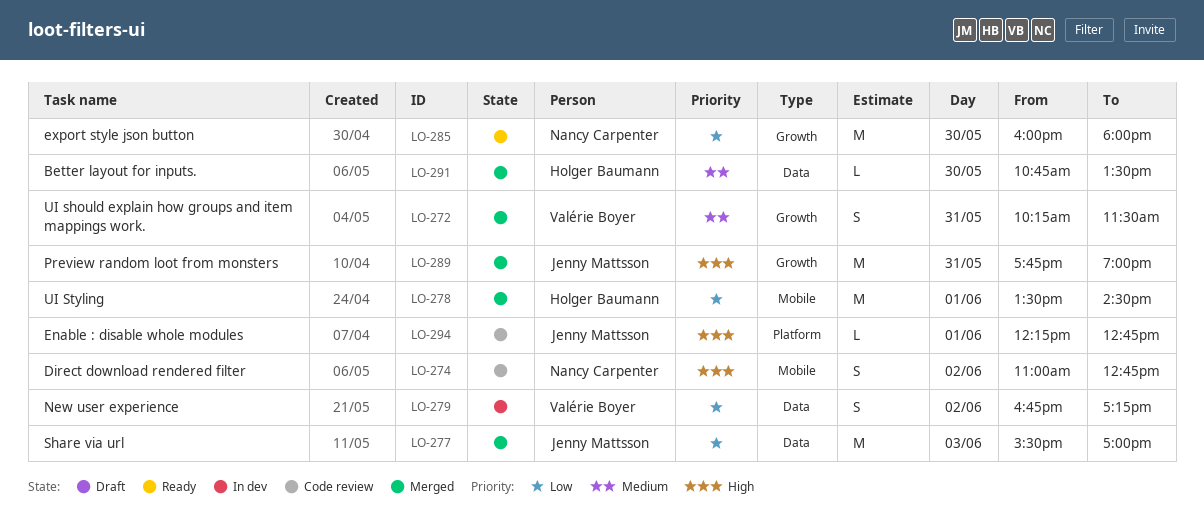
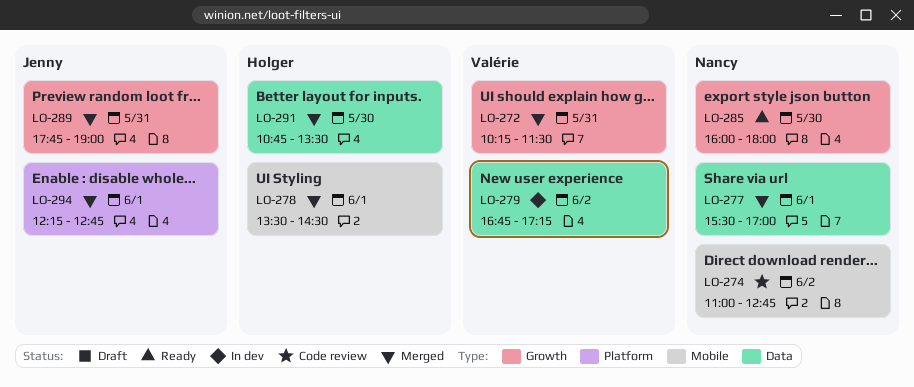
LO-277, owner: Jenny Mattsson -> Nancy Carpenter
LO-277, day: Jun 3 -> Jun 1
LO-294, status: Code review -> Merged

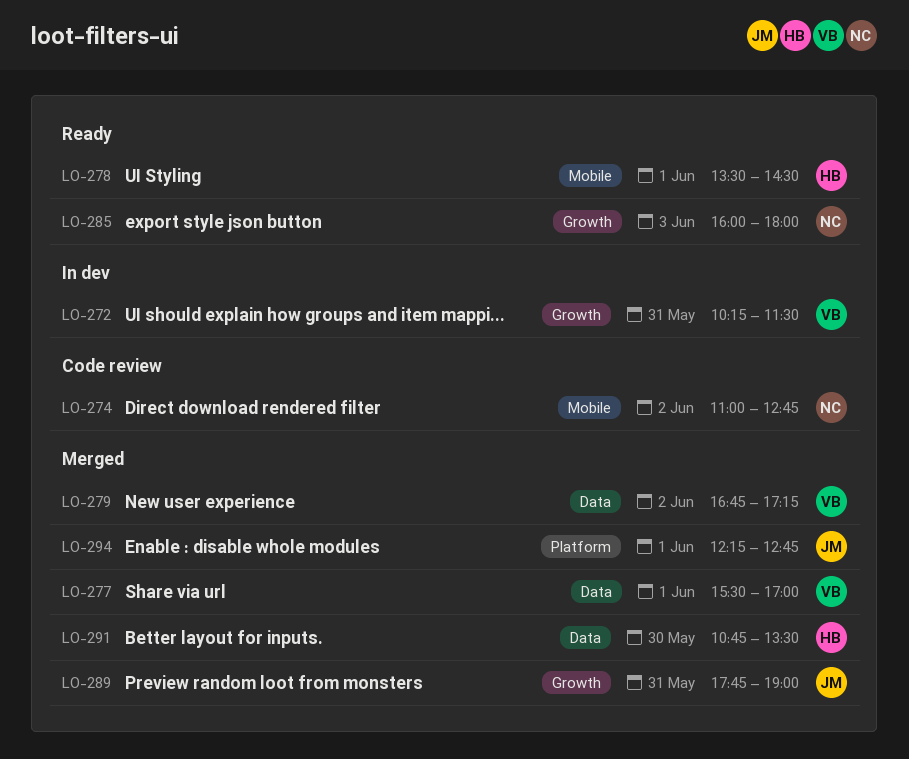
LO-272, status: Merged -> In dev
LO-277, owner: Nancy -> Valérie
LO-278, status: Merged -> Ready
LO-279, status: In dev -> Merged
LO-285, day: May 30 -> Jun 3

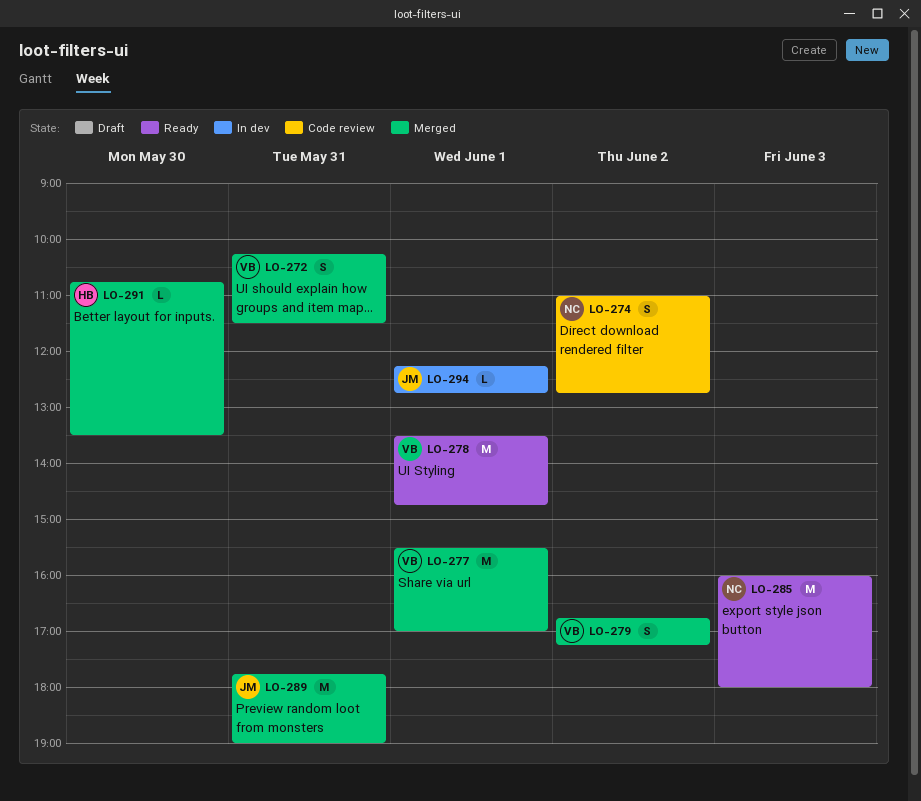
LO-272, status: In dev -> Merged
LO-278, owner: HB -> VB
LO-278, ends: 14:30 -> 14:45
LO-294, status: Merged -> In dev

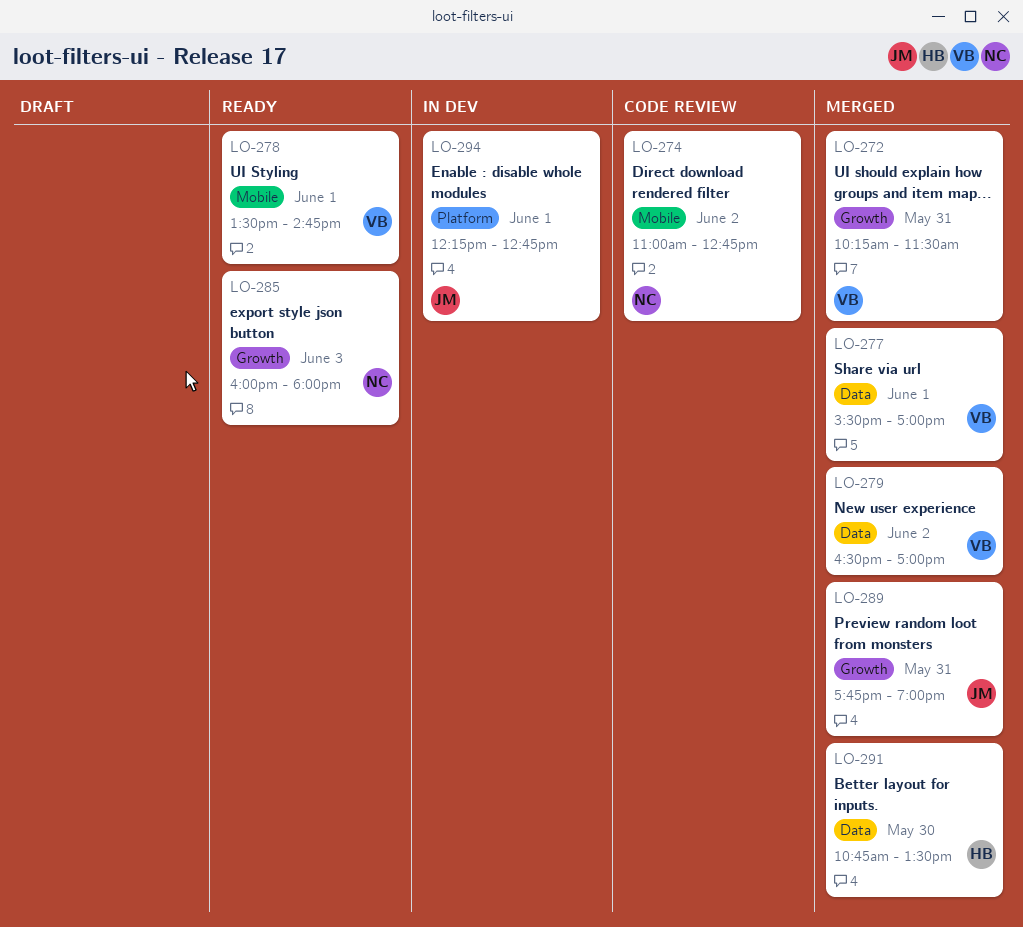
LO-279, begins: 16:45 -> 16:30
LO-279, ends: 17:15 -> 17:00

